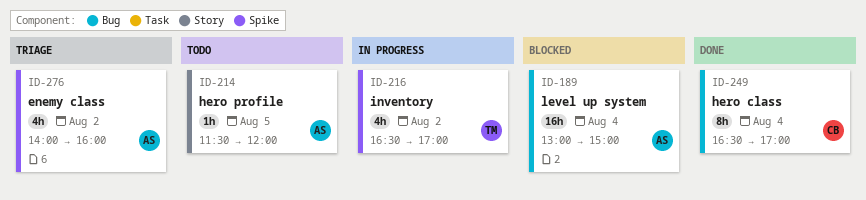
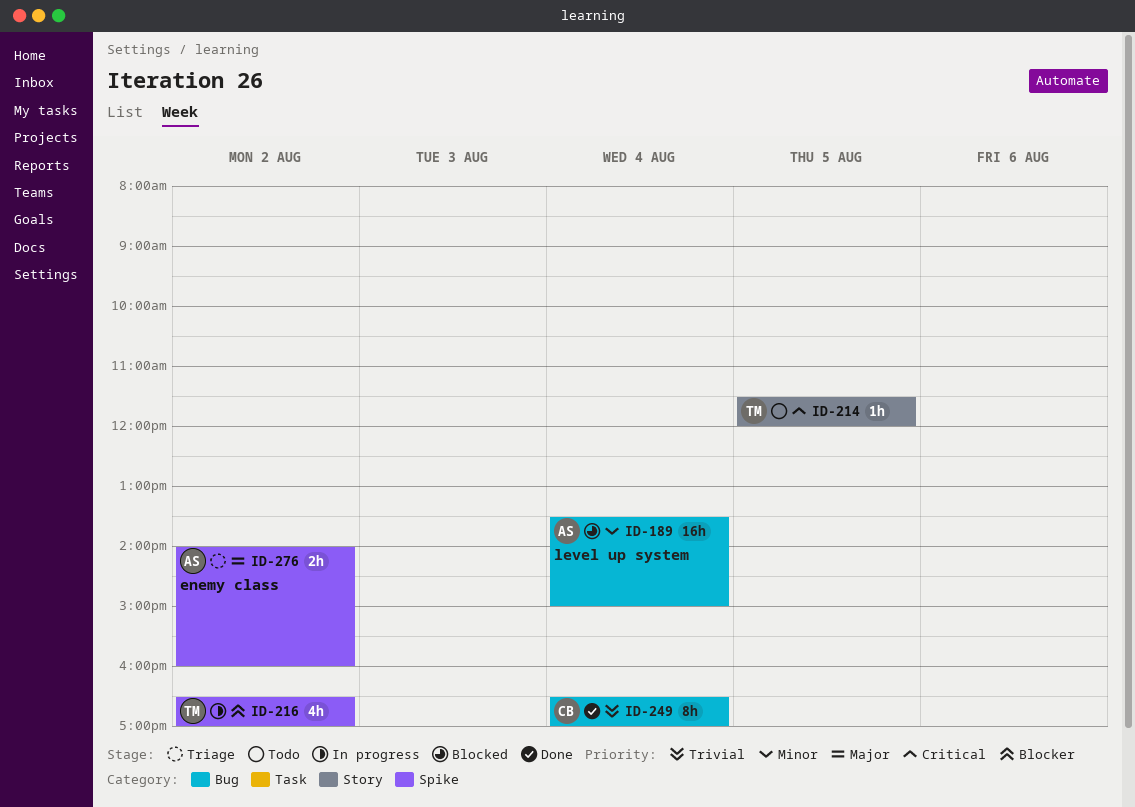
ID-189, begins: 13:00 -> 13:30
ID-214, owner: AS -> TM
ID-276, estimate: 4h -> 2h

